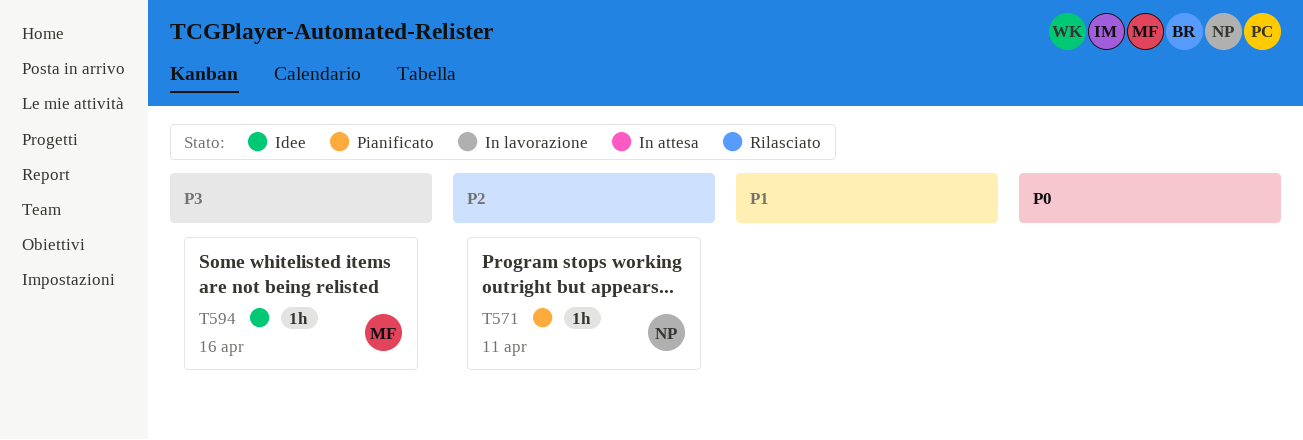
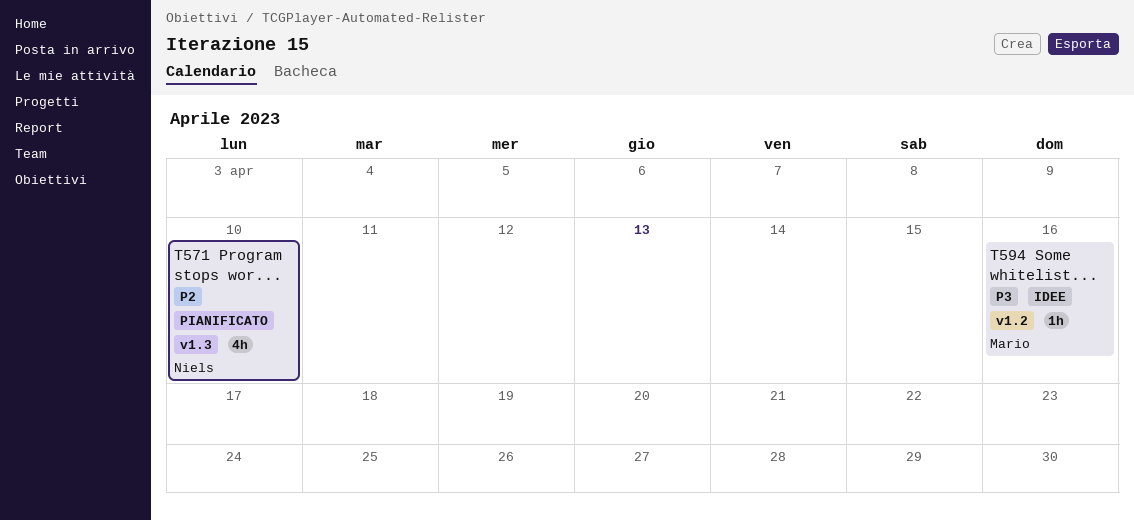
T571, estimate: 1h -> 4h
T571, due: Apr 11 -> Apr 10

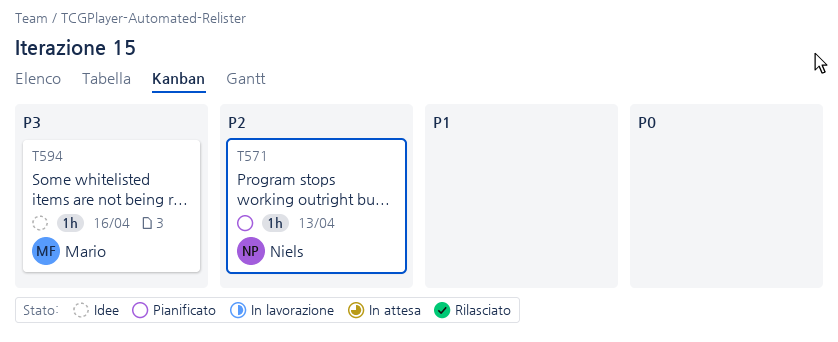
T571, estimate: 4h -> 1h
T571, due: Apr 10 -> Apr 13

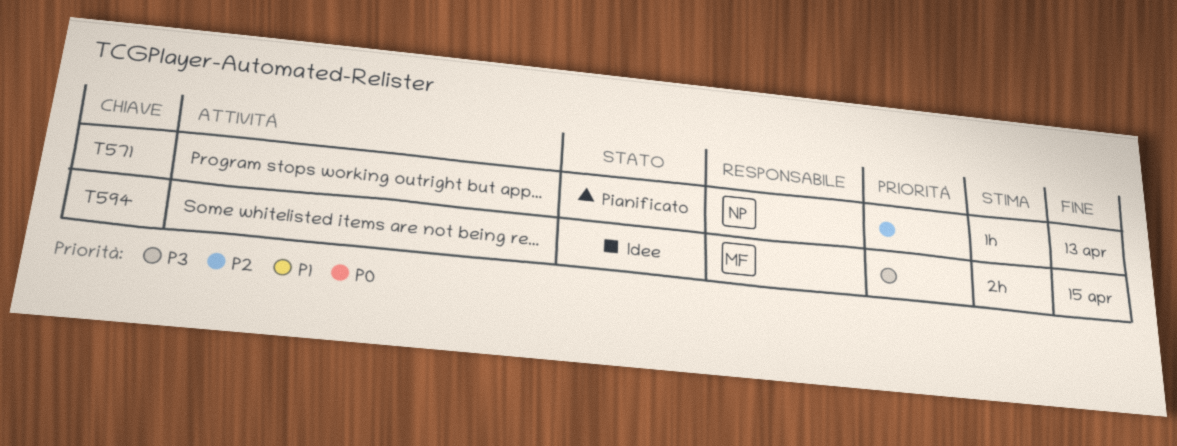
T594, estimate: 1h -> 2h
T594, due: Apr 16 -> Apr 15

